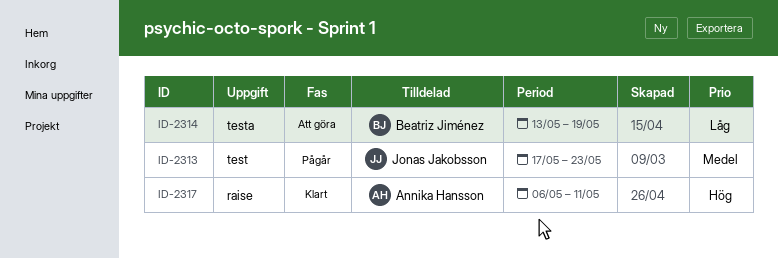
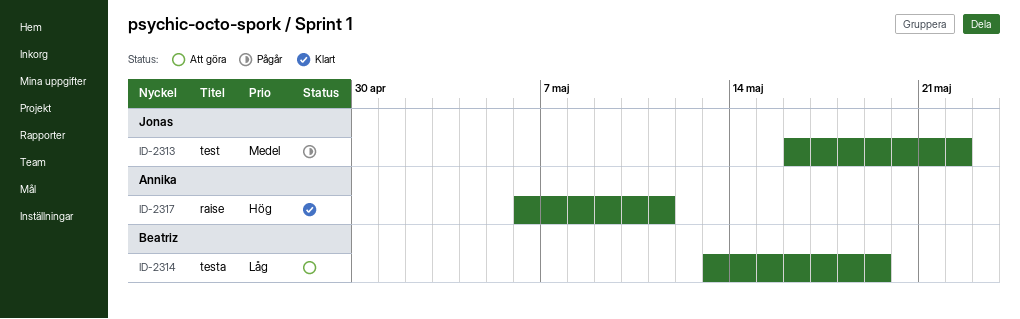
ID-2313, start: May 17 -> May 16
ID-2313, due: May 23 -> May 22

